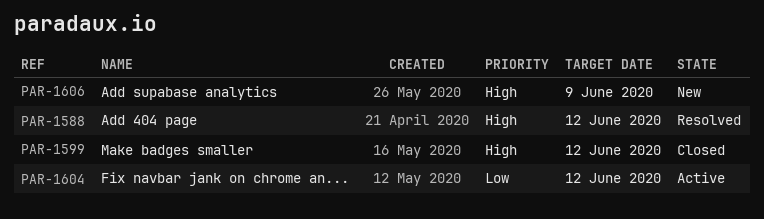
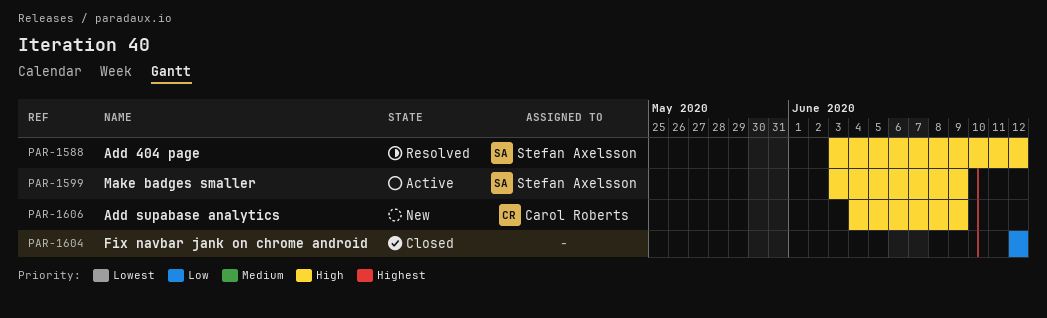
PAR-1599, status: Closed -> Active
PAR-1599, due: Jun 12 -> Jun 9
PAR-1604, status: Active -> Closed

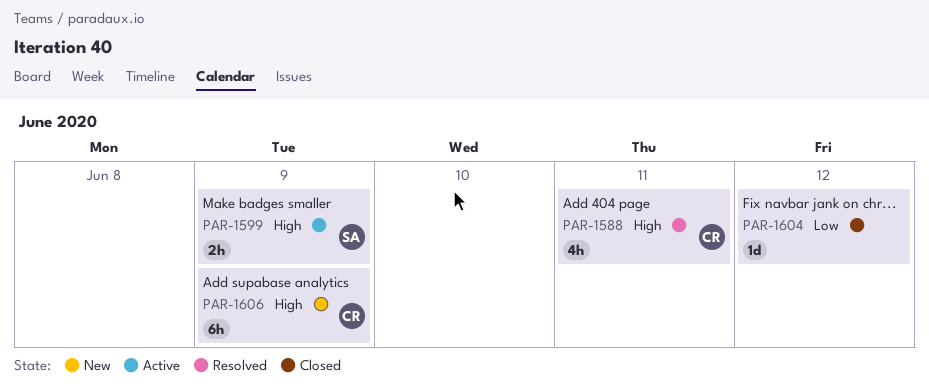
PAR-1588, owner: Stefan Axelsson -> Carol Roberts
PAR-1588, due: Jun 12 -> Jun 11

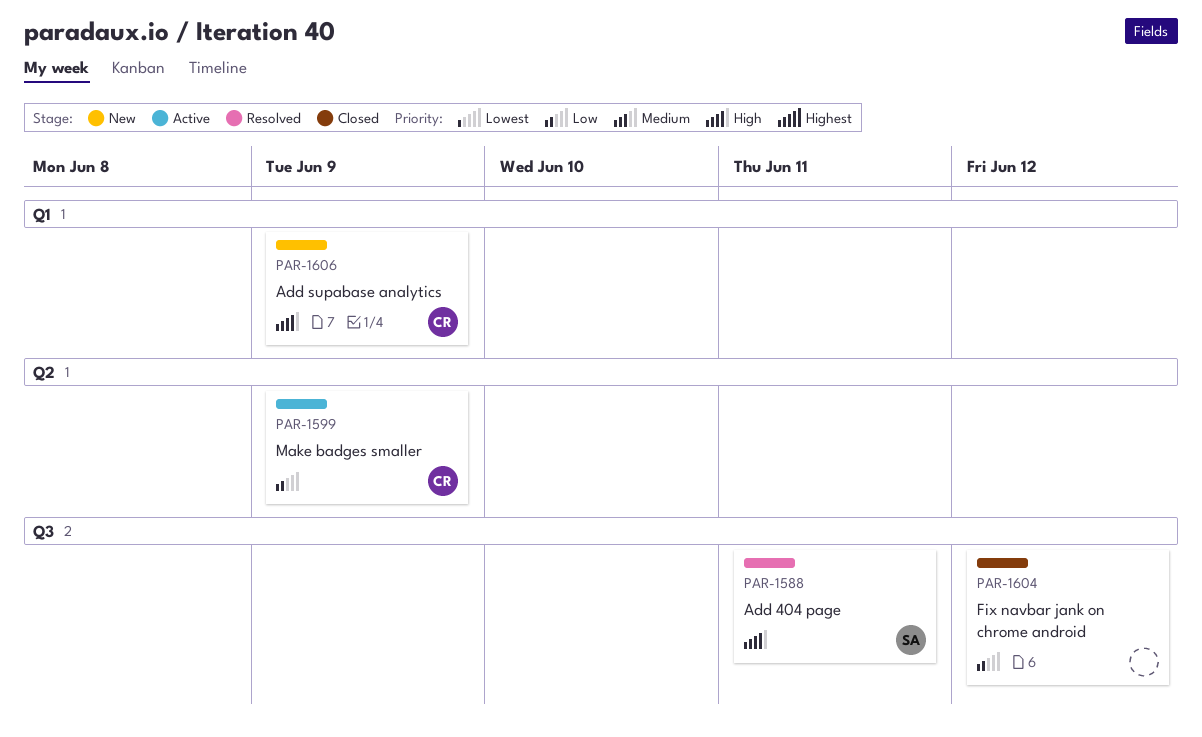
PAR-1588, owner: CR -> SA
PAR-1599, owner: SA -> CR
PAR-1599, priority: High -> Low

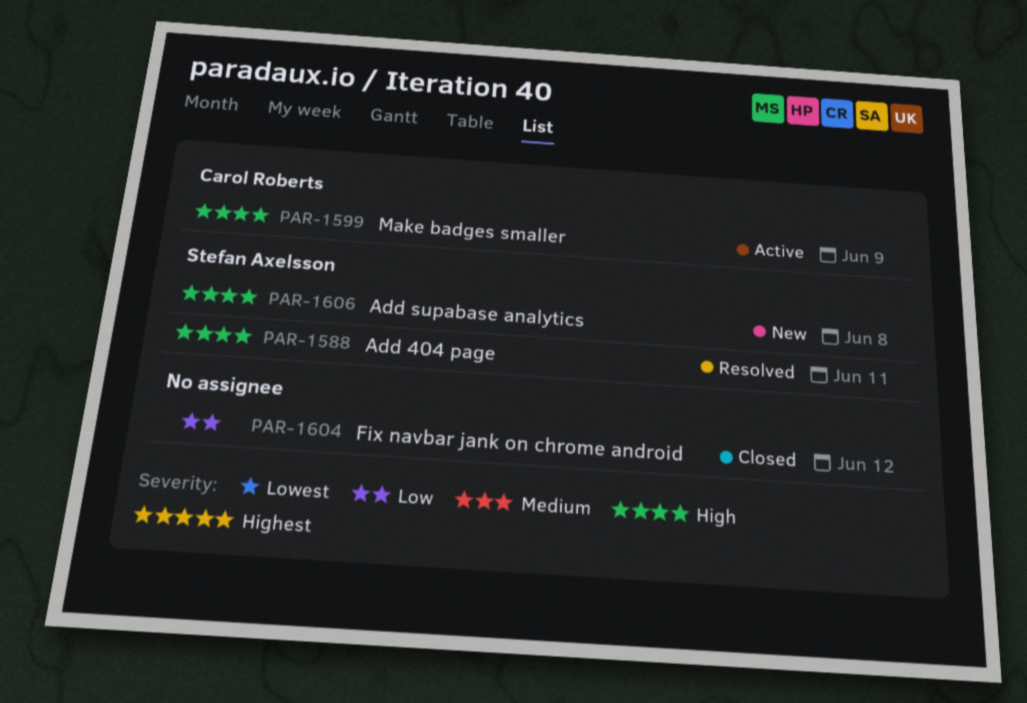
PAR-1599, priority: Low -> High
PAR-1606, owner: Carol Roberts -> Stefan Axelsson
PAR-1606, due: Jun 9 -> Jun 8

